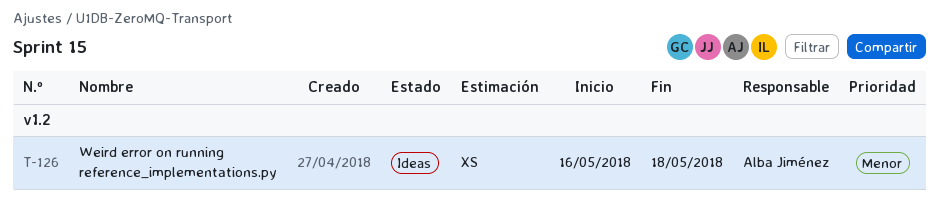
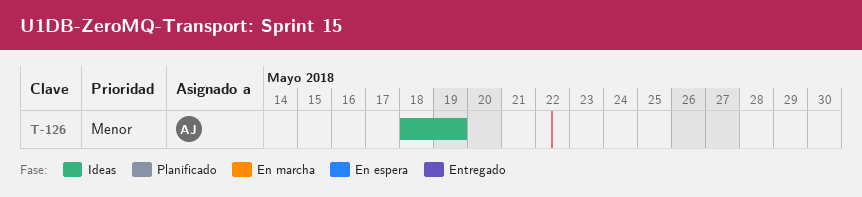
T-126, start: May 16 -> May 18
T-126, due: May 18 -> May 19

